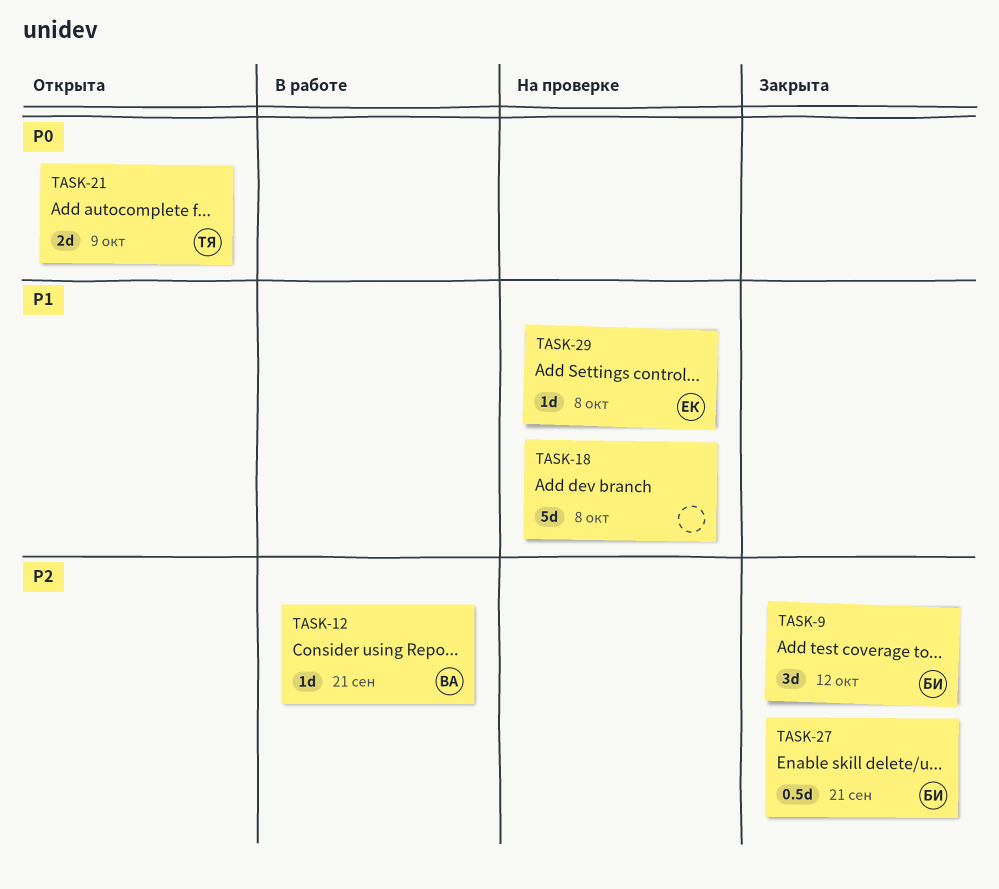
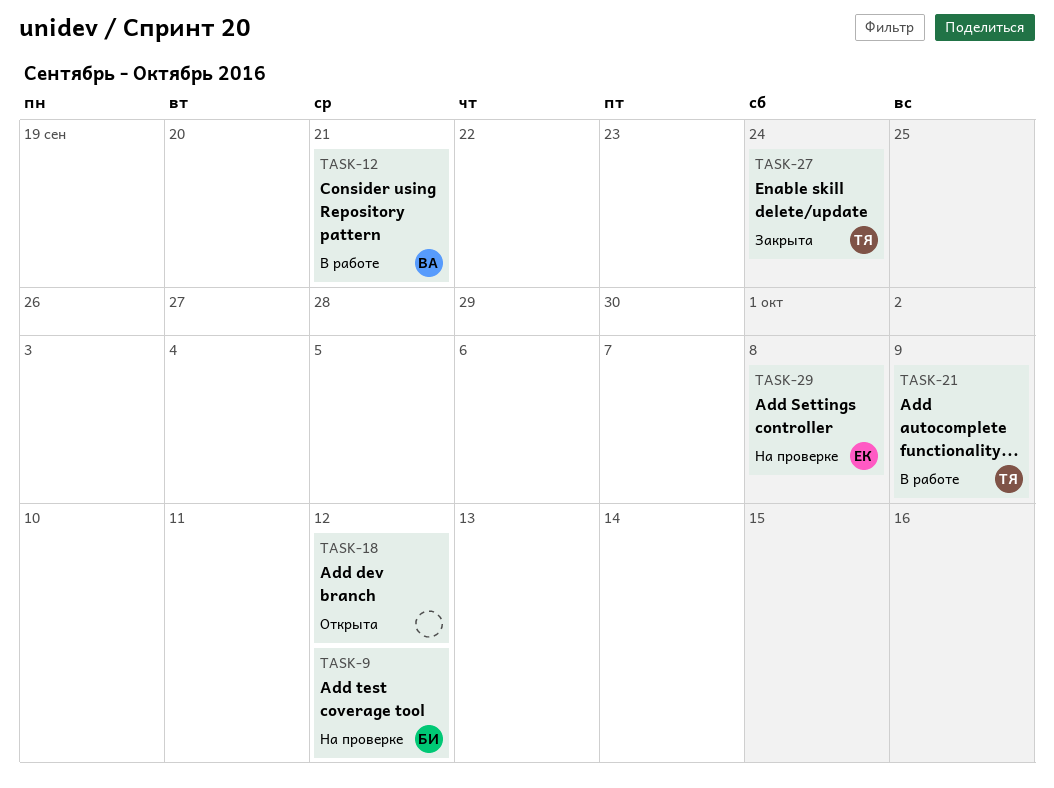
TASK-9, status: Закрыта -> На проверке
TASK-18, status: На проверке -> Открыта
TASK-18, due: Oct 8 -> Oct 12
TASK-21, status: Открыта -> В работе
TASK-27, owner: БИ -> ТЯ
TASK-27, due: Sep 21 -> Sep 24

